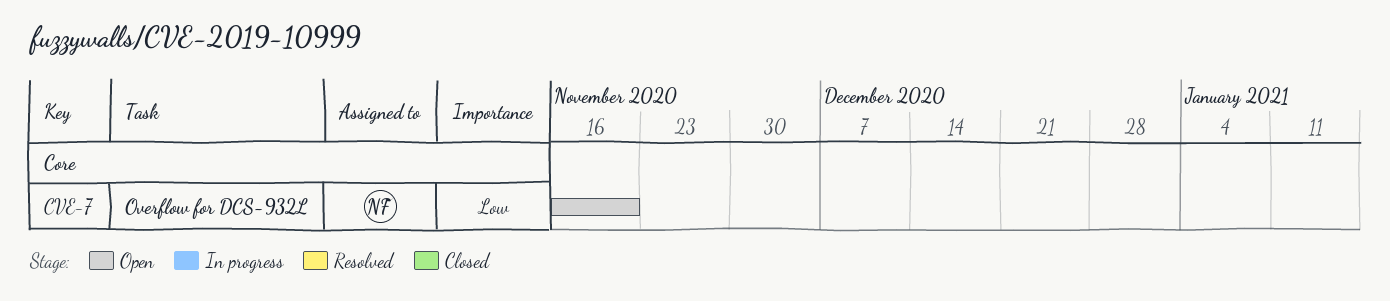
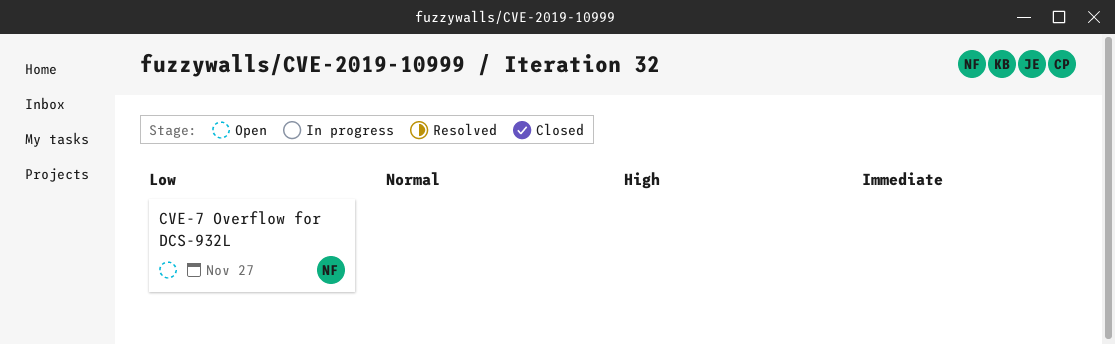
CVE-7, due: Nov 20 -> Nov 27

